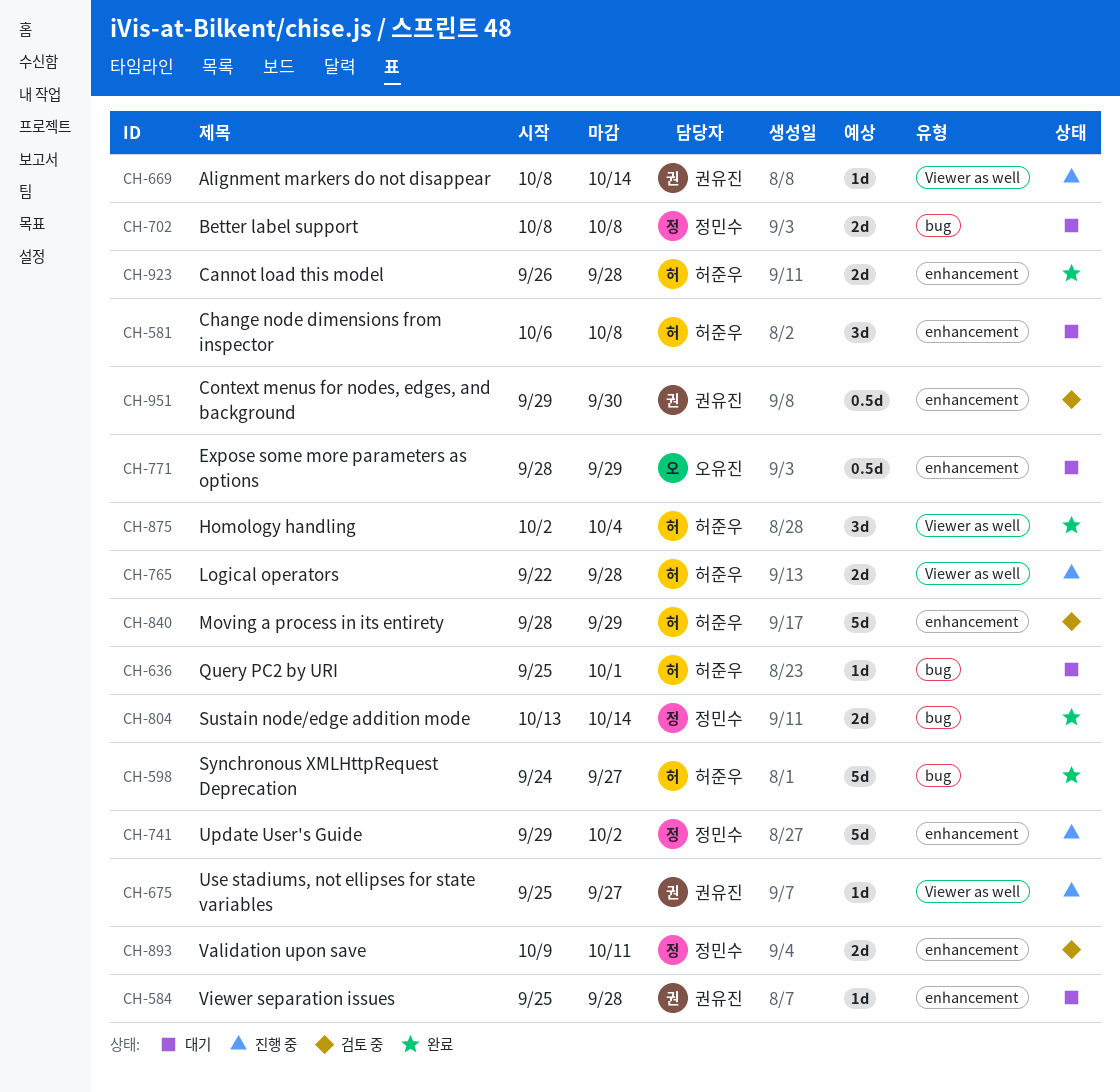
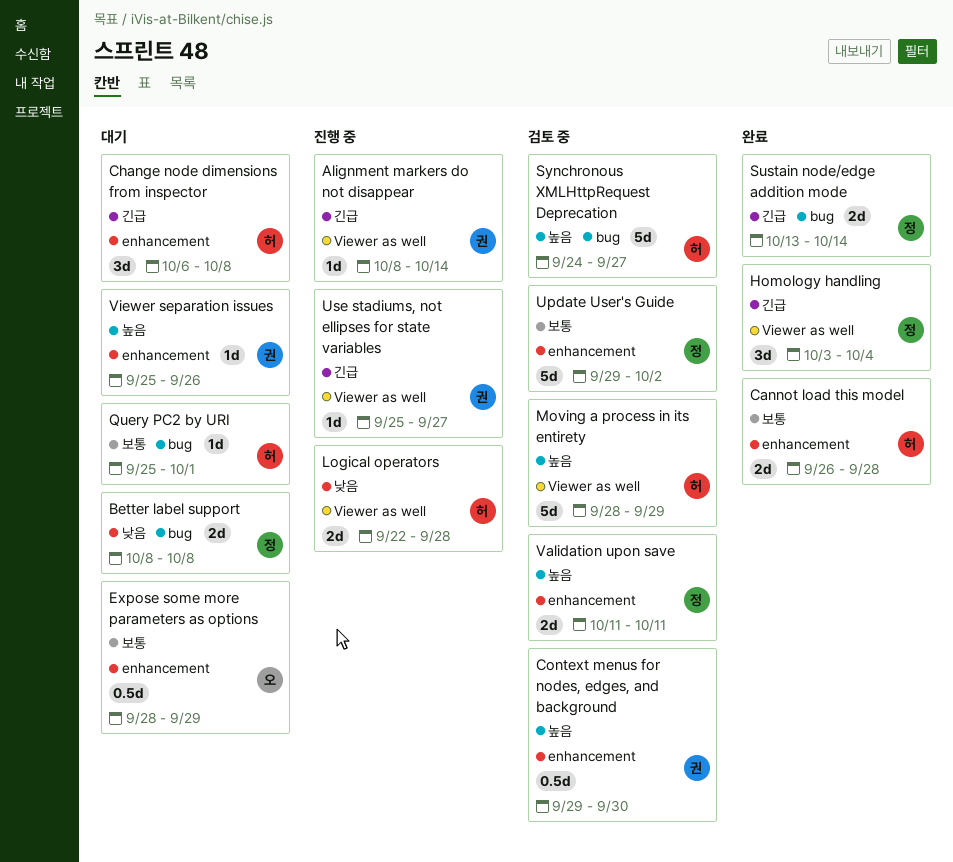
Homology handling, owner: 허준우 -> 정민수
Homology handling, start: Oct 2 -> Oct 3
Moving a process in its entirety, label: enhancement -> Viewer as well
Synchronous XMLHttpRequest Deprecation, status: 완료 -> 검토 중
Update User's Guide, status: 진행 중 -> 검토 중
Validation upon save, start: Oct 9 -> Oct 11
Viewer separation issues, due: Sep 28 -> Sep 26

